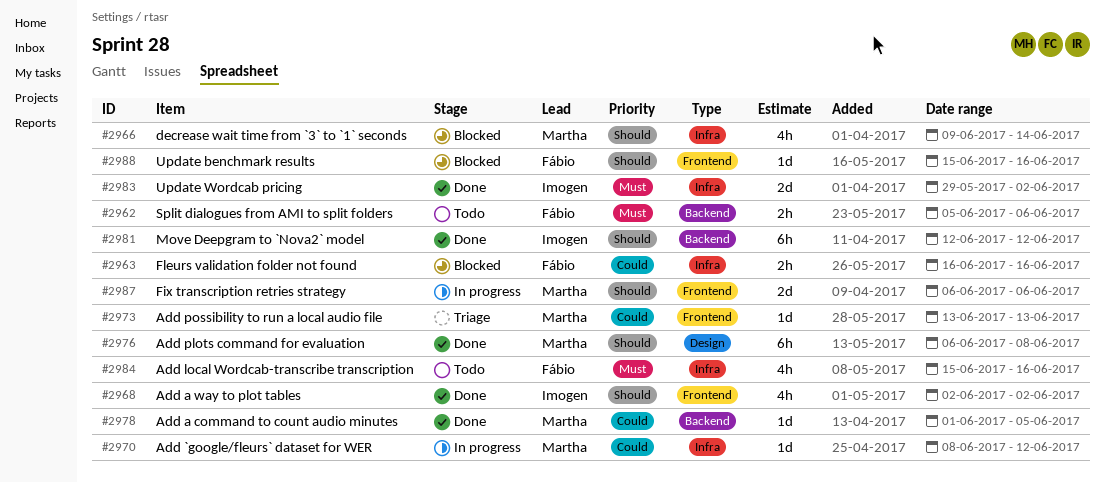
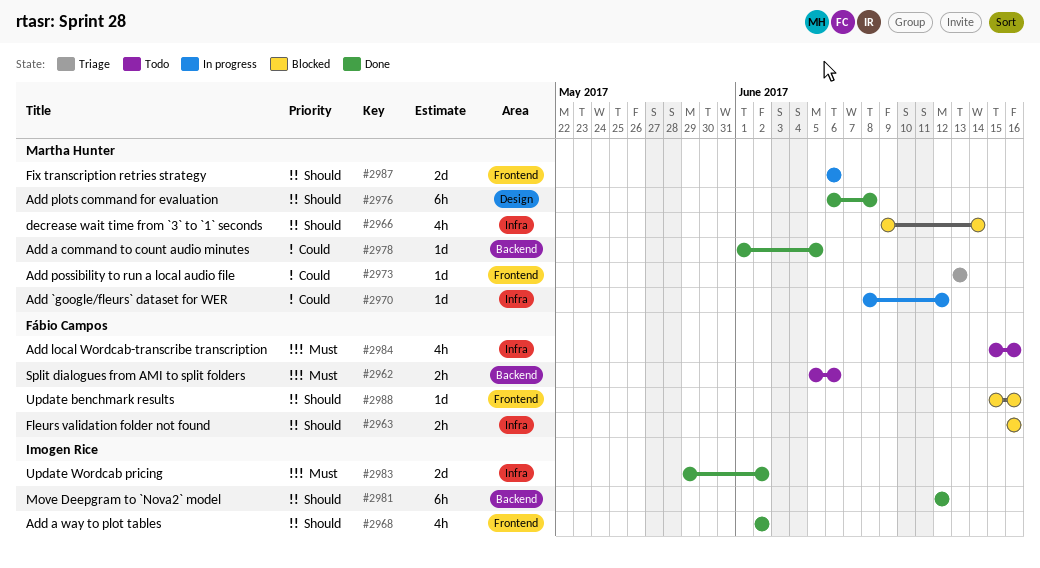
#2963, priority: Could -> Should

